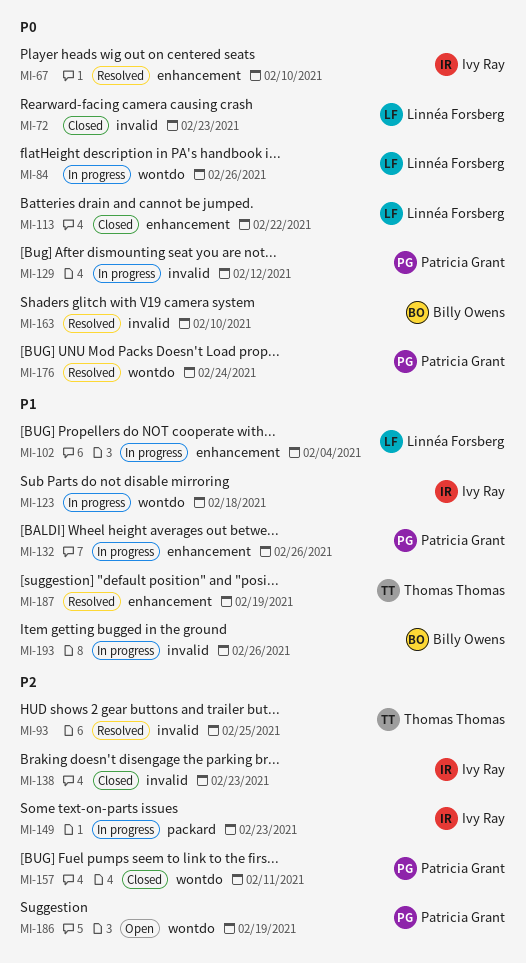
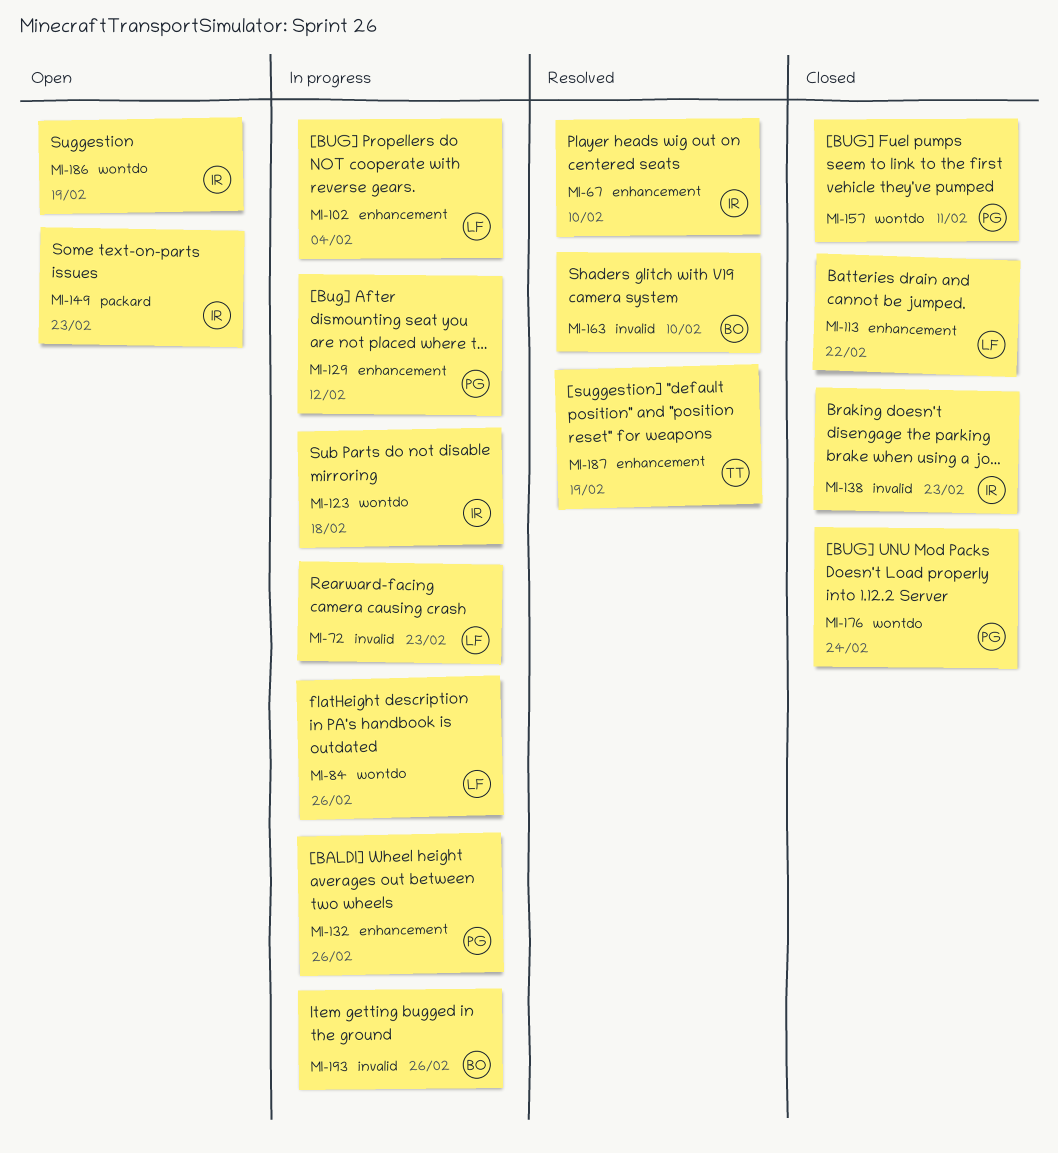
MI-72, status: Closed -> In progress
MI-93: present -> none
MI-129, label: invalid -> enhancement
MI-149, status: In progress -> Open
MI-176, status: Resolved -> Closed
MI-186, owner: Patricia Grant -> Ivy Ray

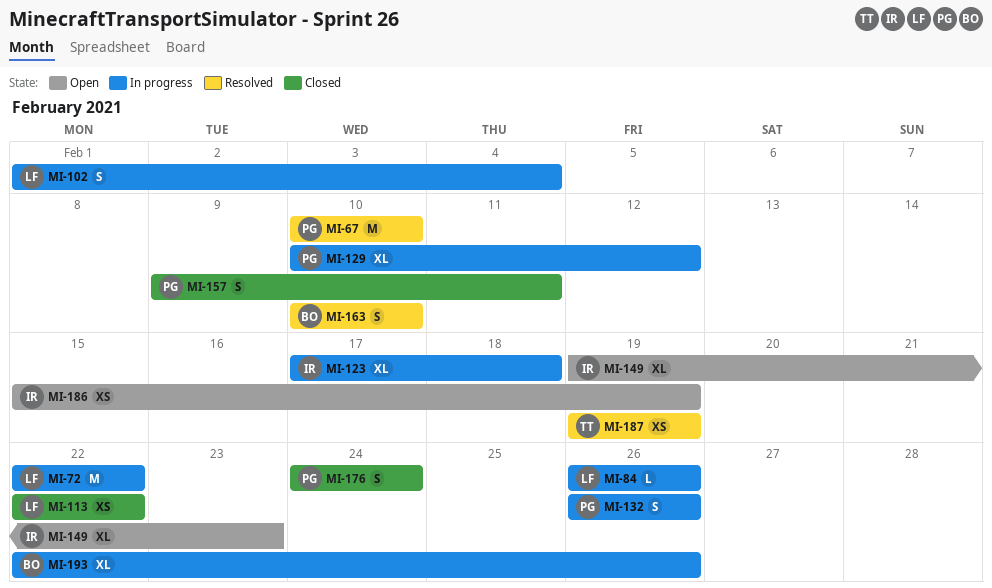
MI-67, owner: IR -> PG
MI-72, due: Feb 23 -> Feb 22
MI-138: present -> none

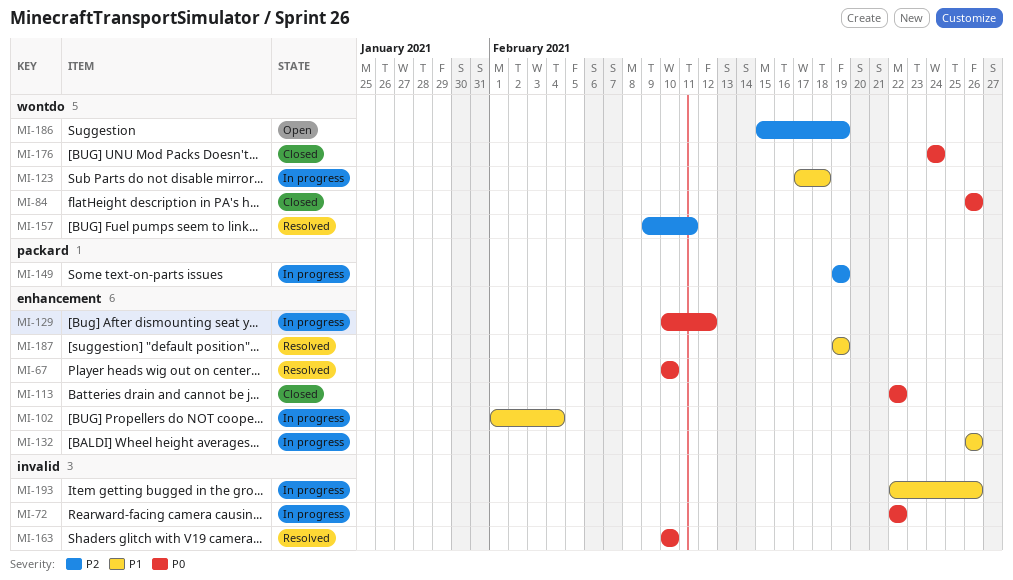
MI-84, status: In progress -> Closed
MI-149, status: Open -> In progress
MI-149, due: Feb 23 -> Feb 19
MI-157, status: Closed -> Resolved

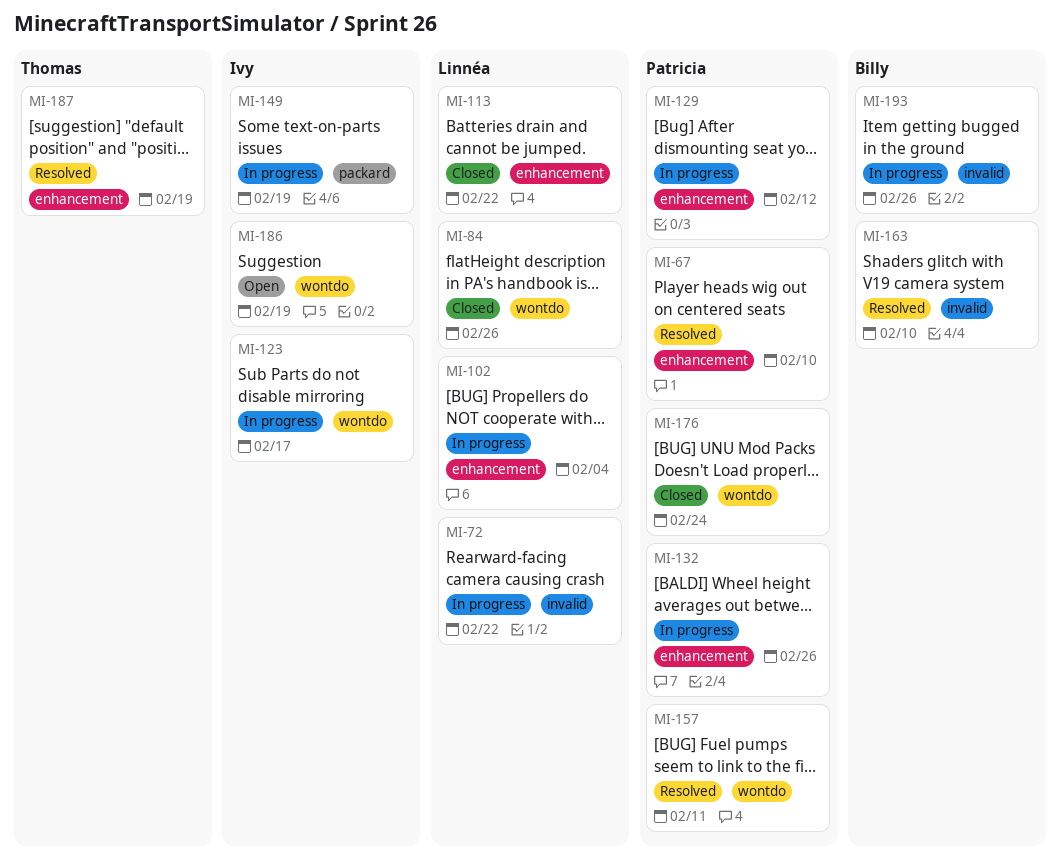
MI-123, due: Feb 18 -> Feb 17

